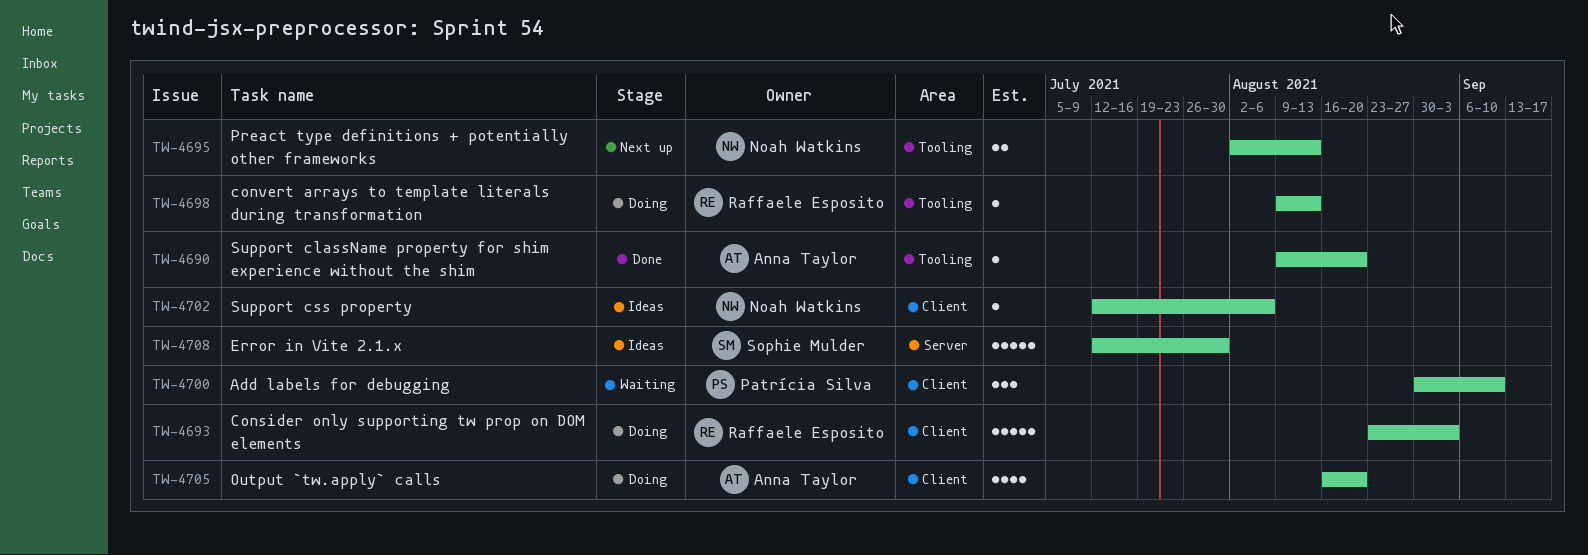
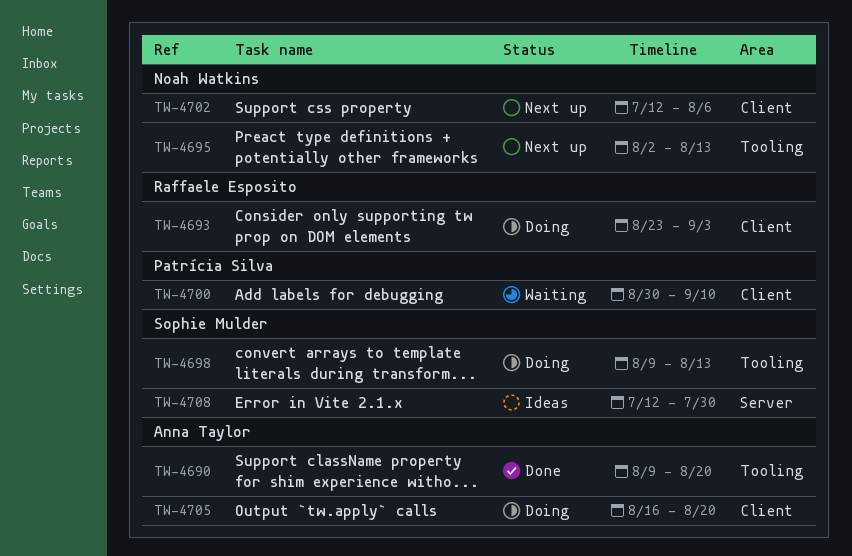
TW-4698, owner: Raffaele Esposito -> Sophie Mulder
TW-4702, status: Ideas -> Next up

